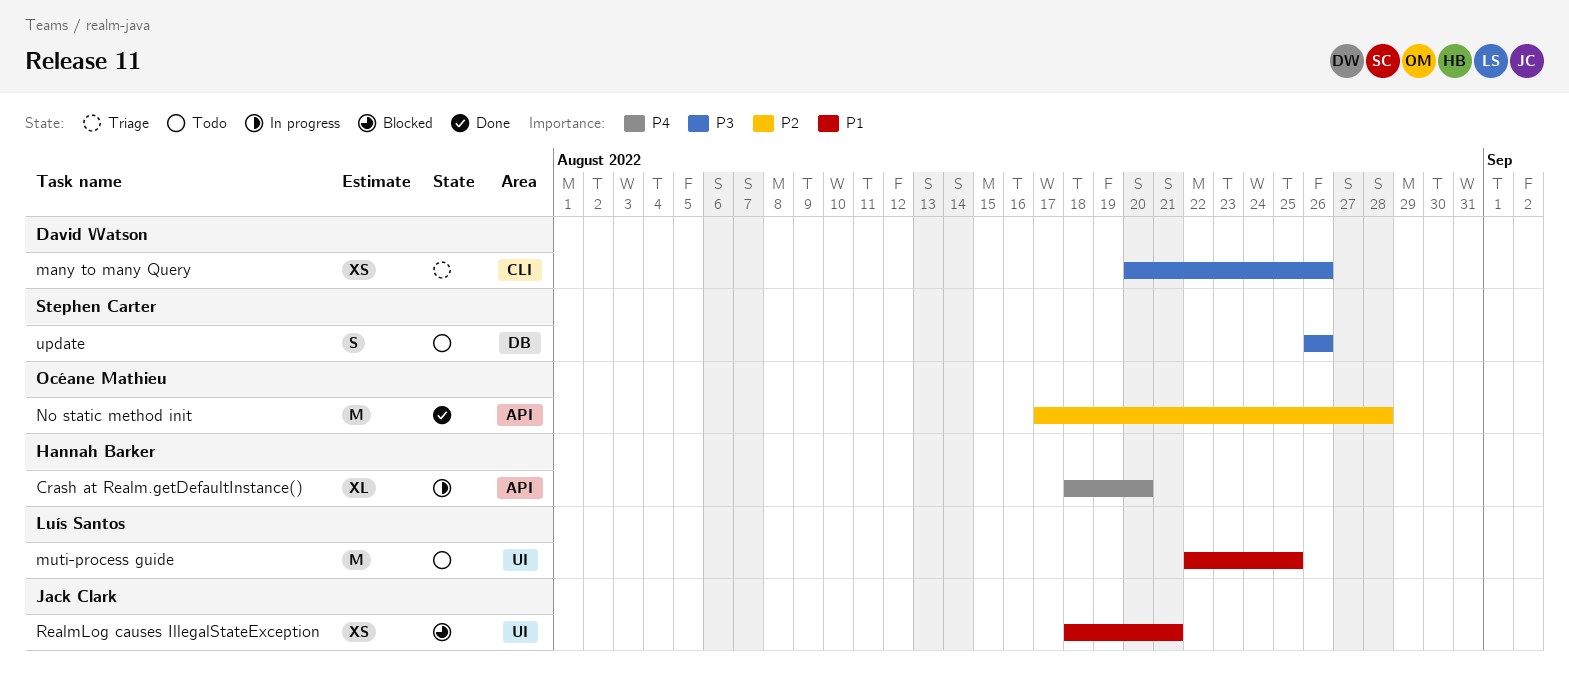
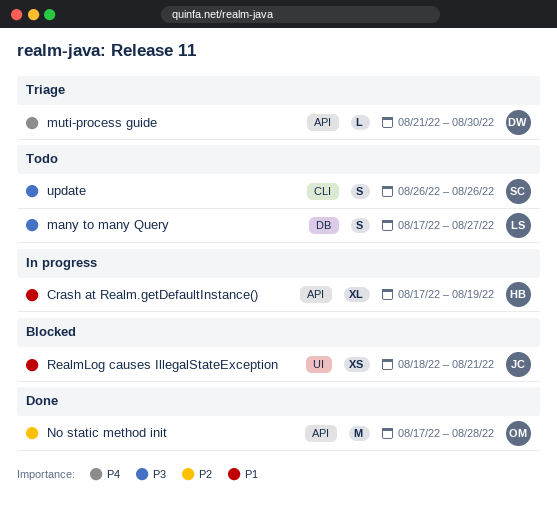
Crash at Realm.getDefaultInstance(), priority: P4 -> P1
Crash at Realm.getDefaultInstance(), start: Aug 18 -> Aug 17
Crash at Realm.getDefaultInstance(), due: Aug 20 -> Aug 19
many to many Query, status: Triage -> Todo
many to many Query, owner: David Watson -> Luís Santos
many to many Query, label: CLI -> DB
many to many Query, estimate: XS -> S
many to many Query, start: Aug 20 -> Aug 17
many to many Query, due: Aug 26 -> Aug 27
muti-process guide, status: Todo -> Triage
muti-process guide, owner: Luís Santos -> David Watson
muti-process guide, priority: P1 -> P4
muti-process guide, label: UI -> API
muti-process guide, estimate: M -> L
muti-process guide, start: Aug 22 -> Aug 21
muti-process guide, due: Aug 25 -> Aug 30
update, label: DB -> CLI

